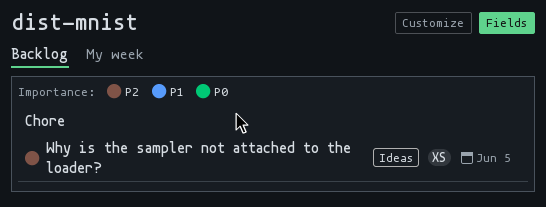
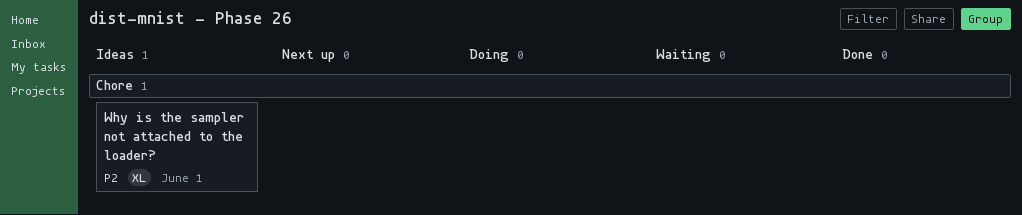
Why is the sampler not attached to the loader?, estimate: XS -> XL
Why is the sampler not attached to the loader?, due: Jun 5 -> Jun 1

